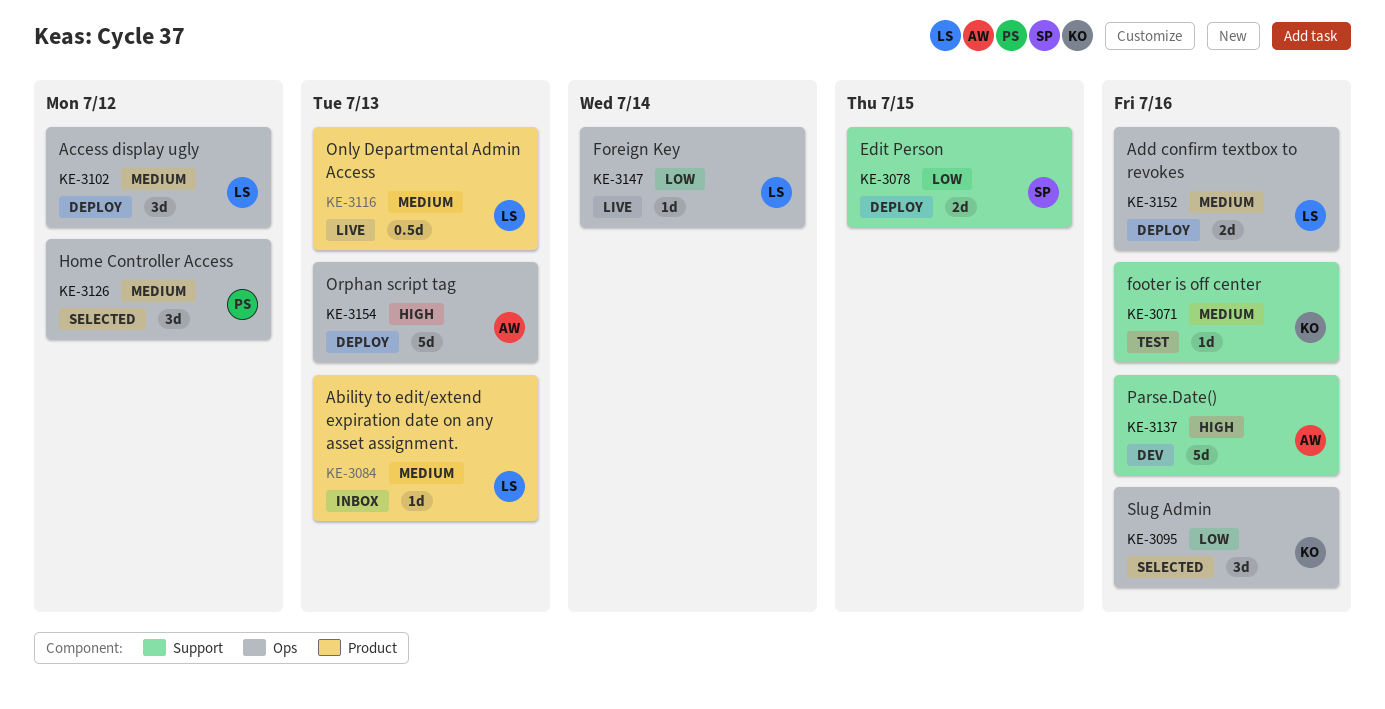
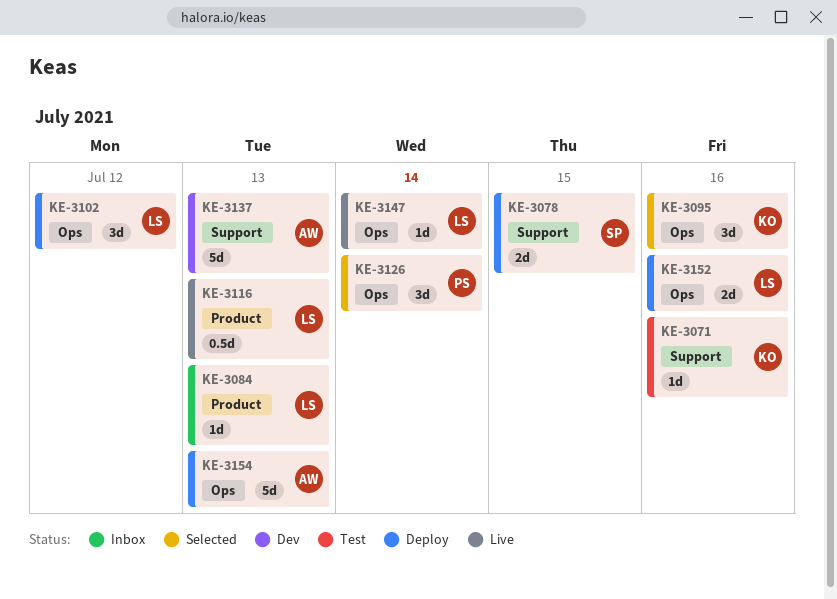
KE-3126, due: Jul 12 -> Jul 14
KE-3137, due: Jul 16 -> Jul 13

